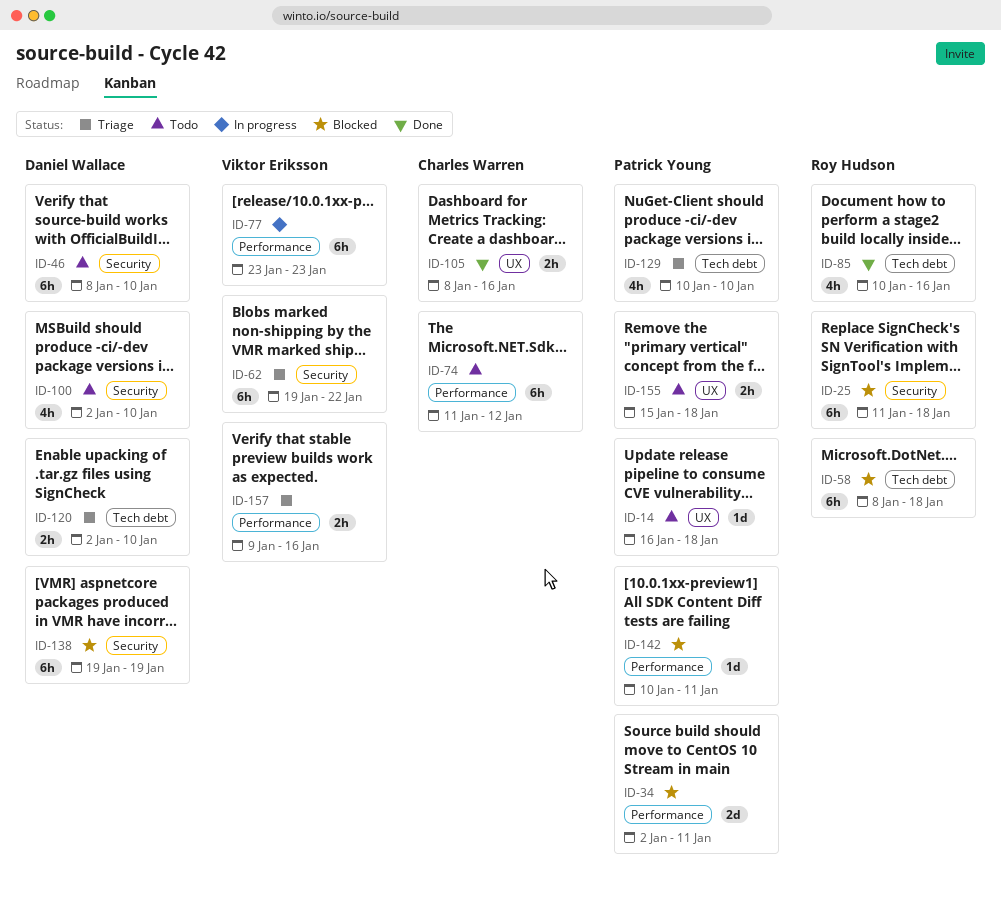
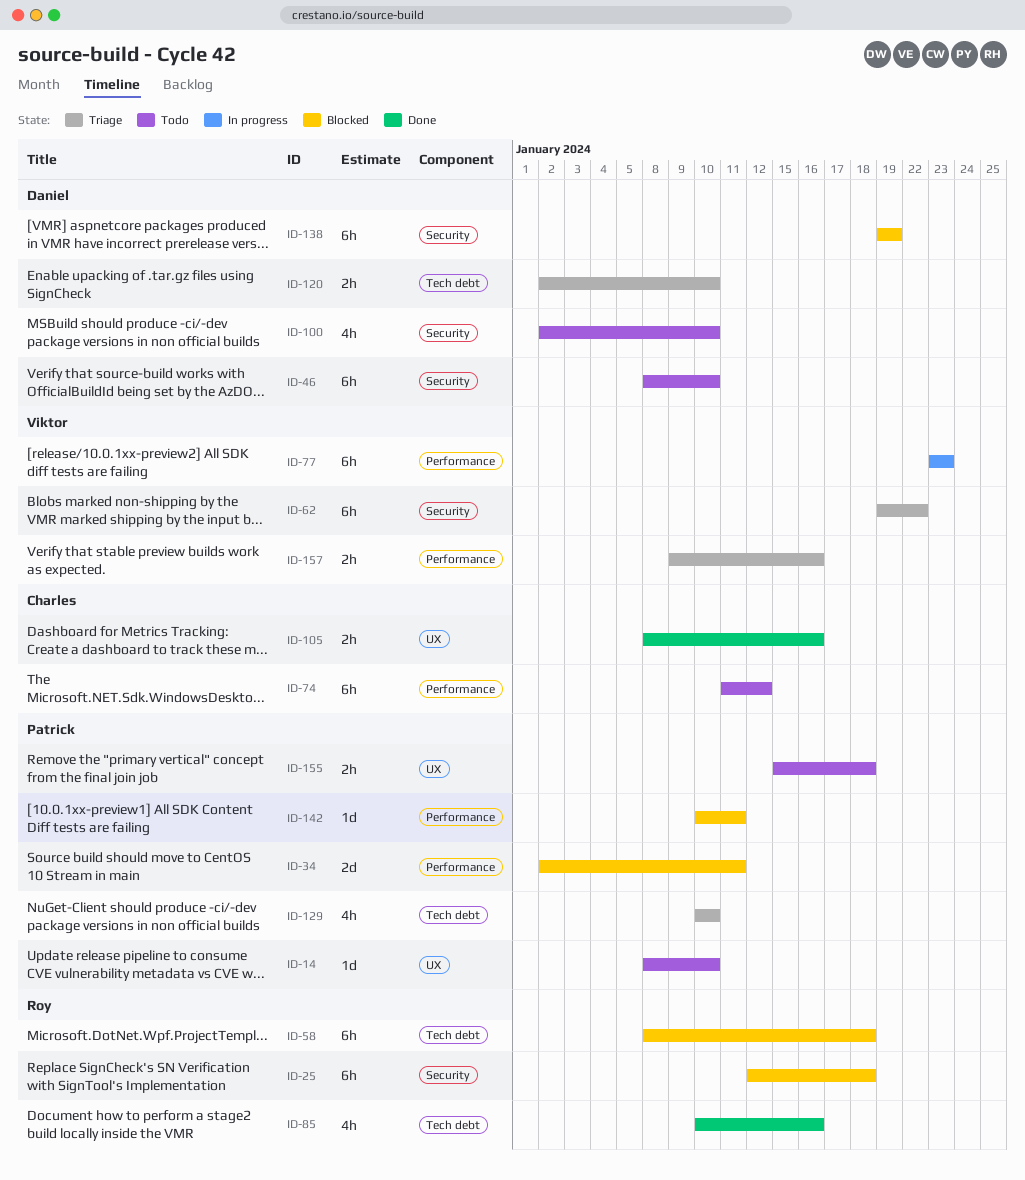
ID-14, start: Jan 16 -> Jan 8
ID-14, due: Jan 18 -> Jan 10
ID-25, start: Jan 11 -> Jan 12

